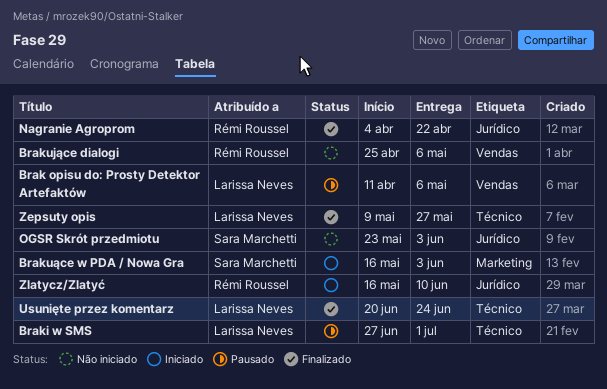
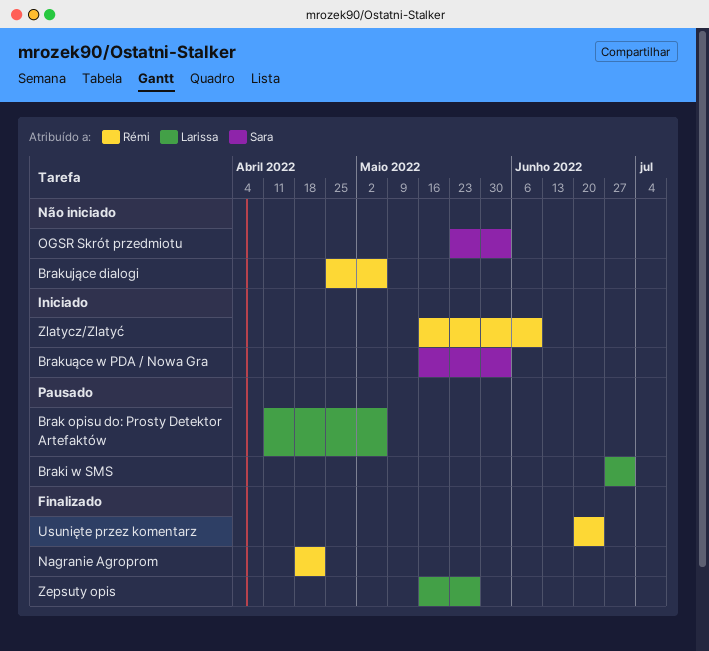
Nagranie Agroprom, start: Apr 4 -> Apr 18
Usunięte przez komentarz, owner: Larissa Neves -> Rémi Roussel
Zepsuty opis, start: May 9 -> May 16

